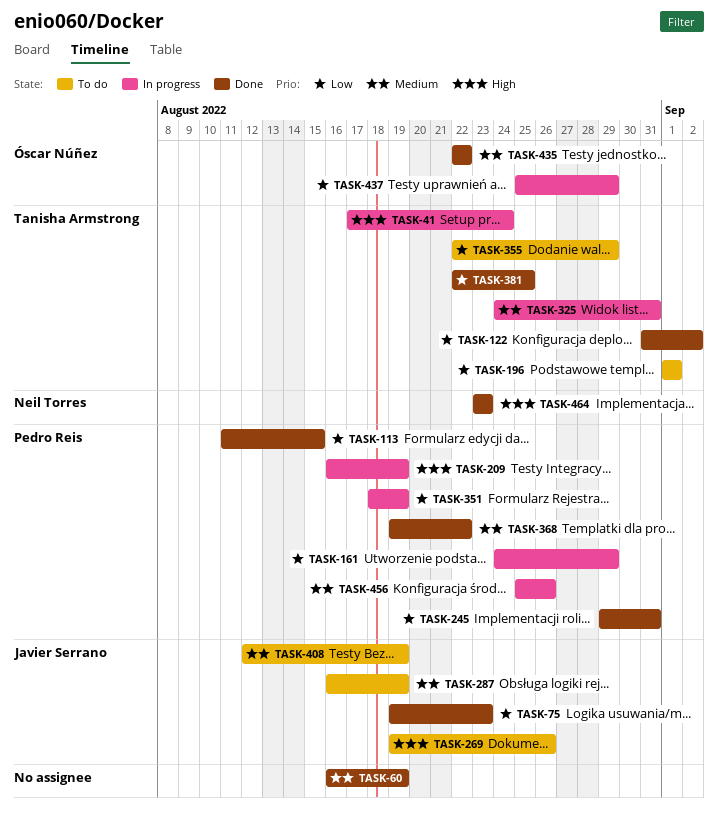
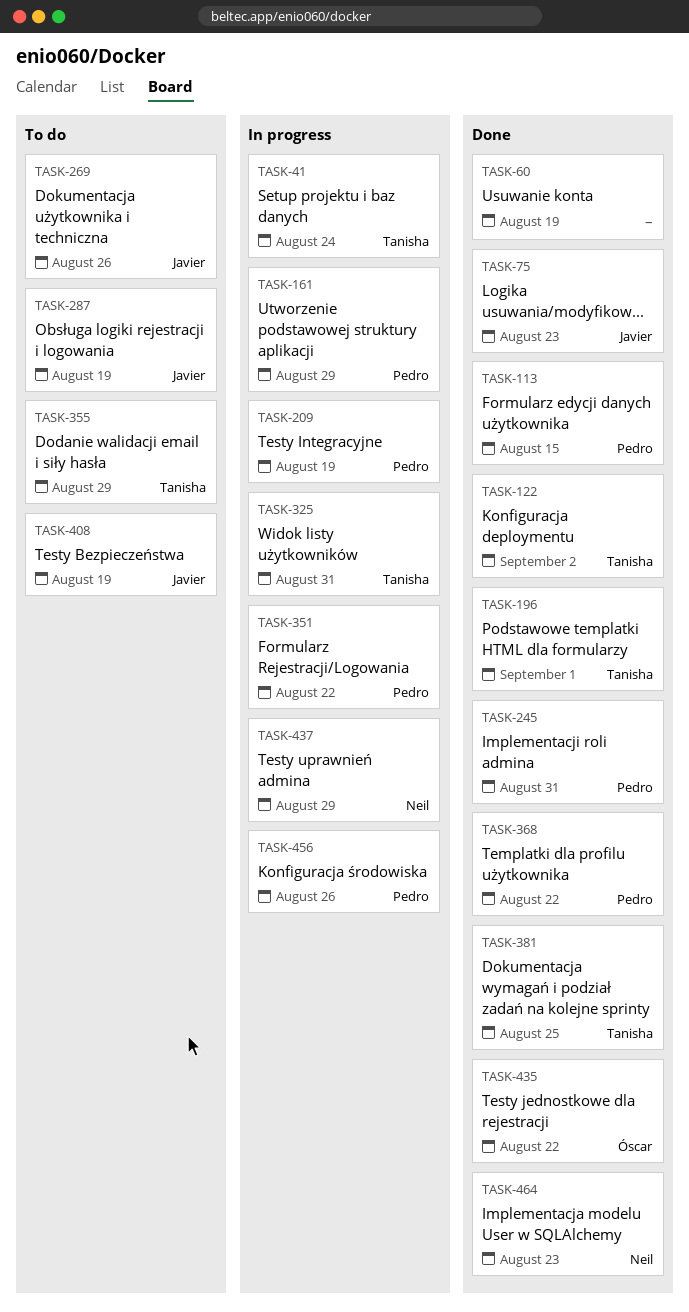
TASK-196, status: To do -> Done
TASK-351, due: Aug 19 -> Aug 22
TASK-437, owner: Óscar Núñez -> Neil Torres

